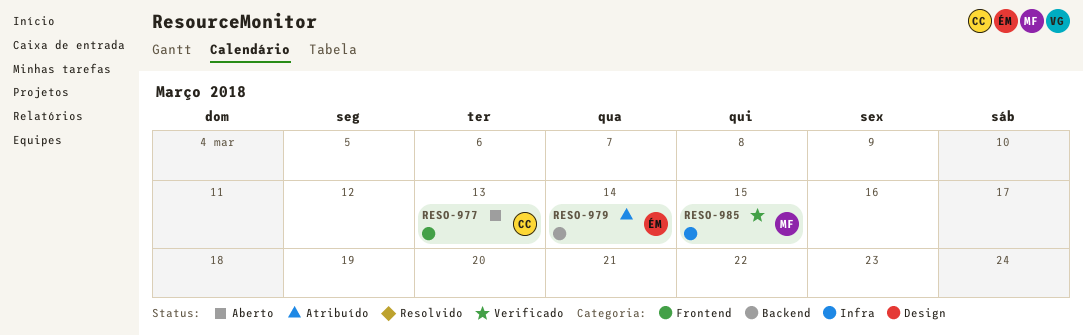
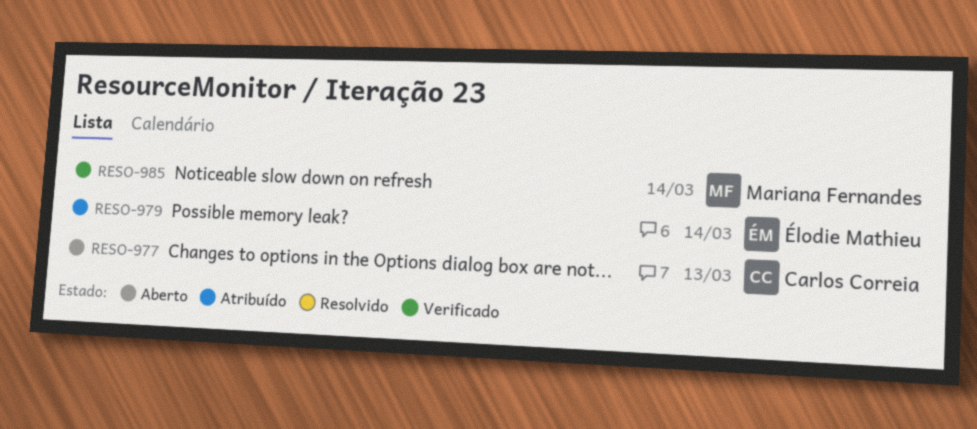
RESO-985, due: Mar 15 -> Mar 14

